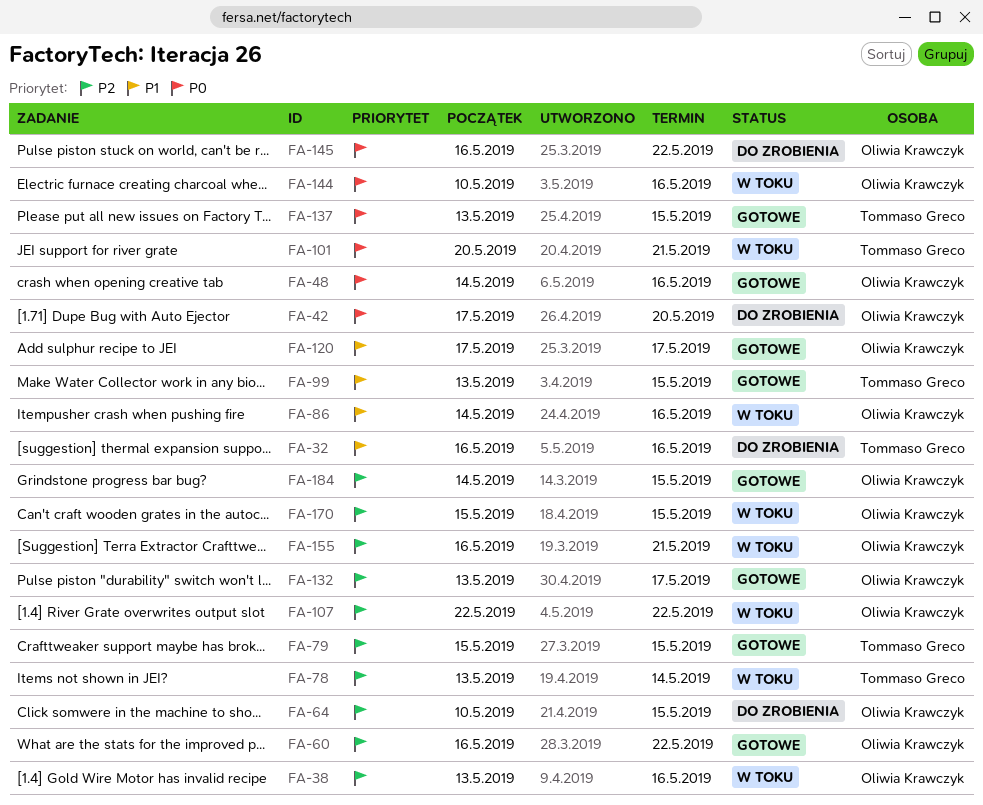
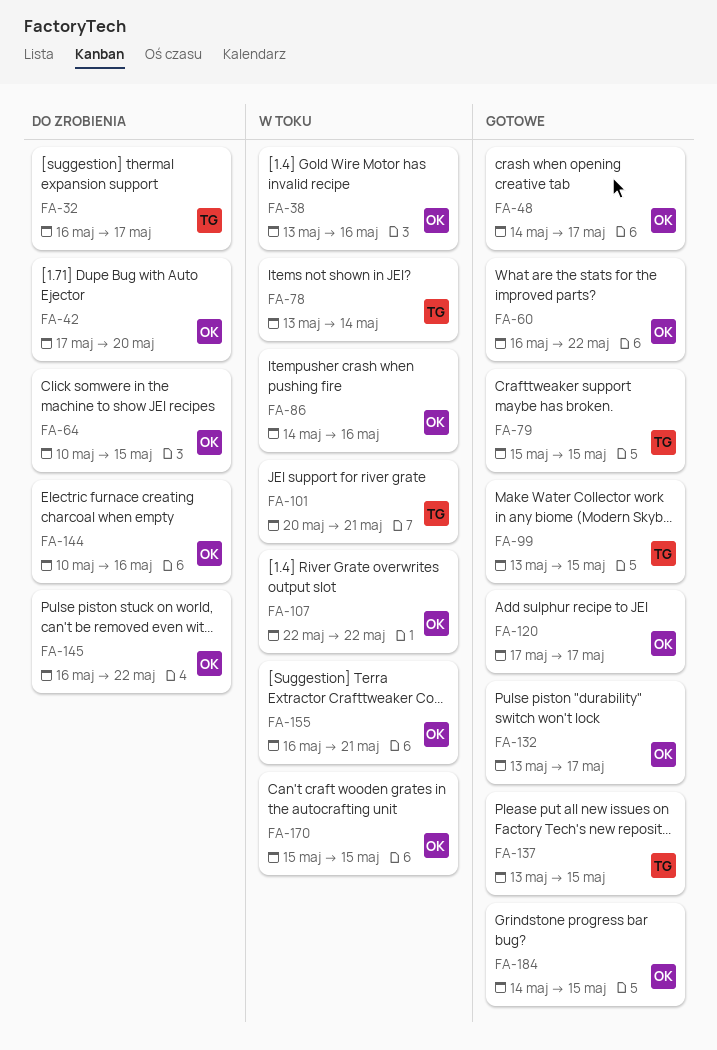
FA-32, due: May 16 -> May 17
FA-48, due: May 16 -> May 17
FA-144, status: W toku -> Do zrobienia

